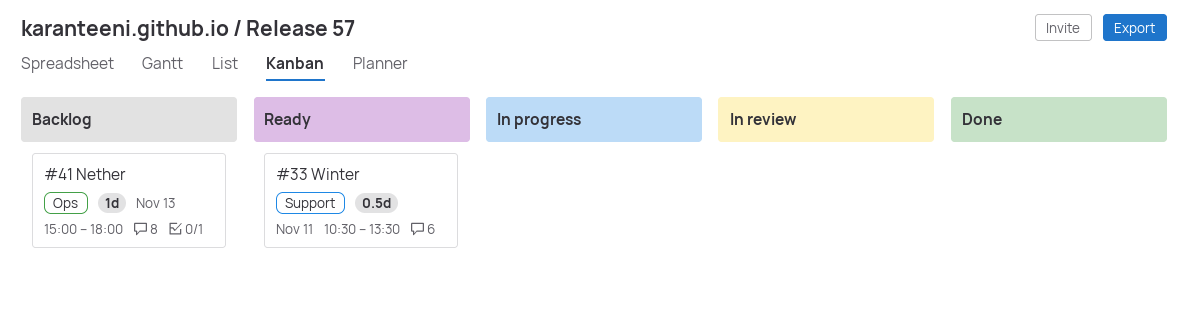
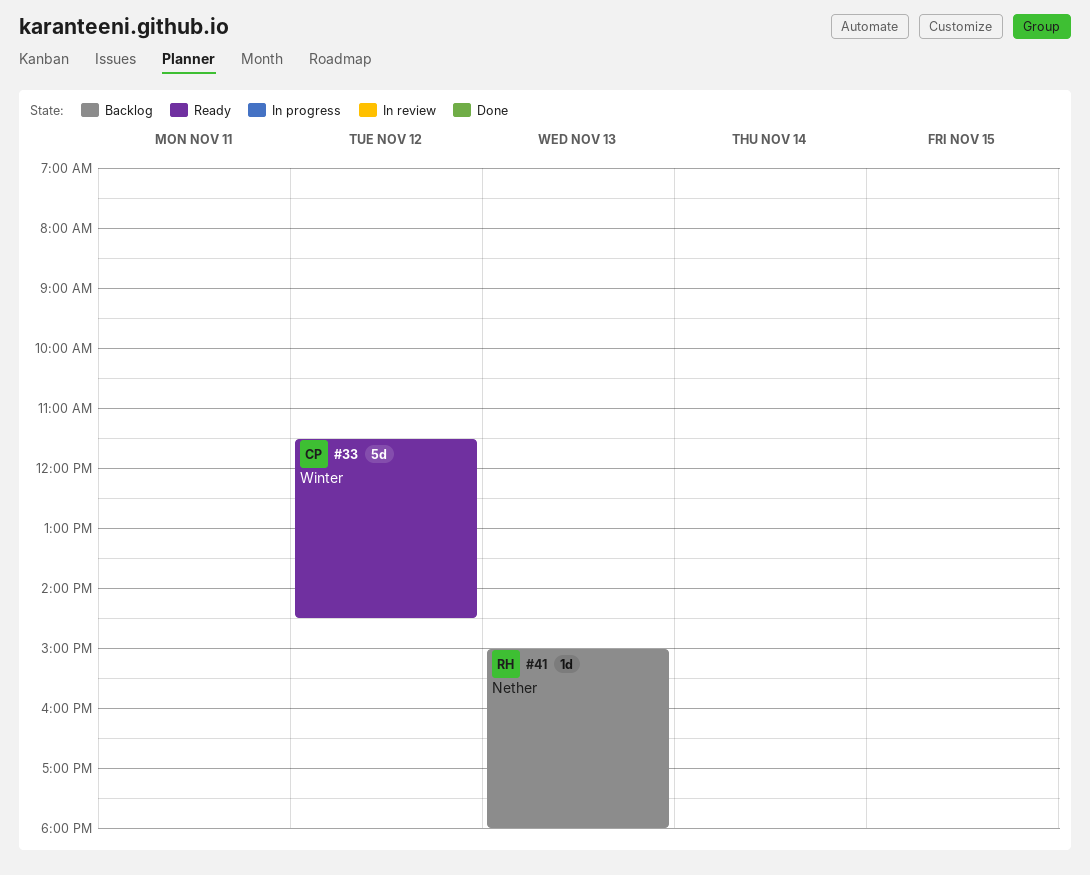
#33, estimate: 0.5d -> 5d
#33, day: Nov 11 -> Nov 12
#33, begins: 10:30 -> 11:30
#33, ends: 13:30 -> 14:30

